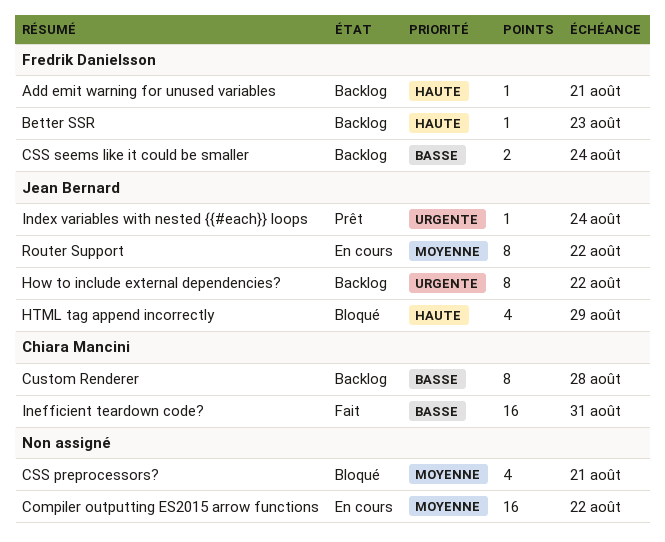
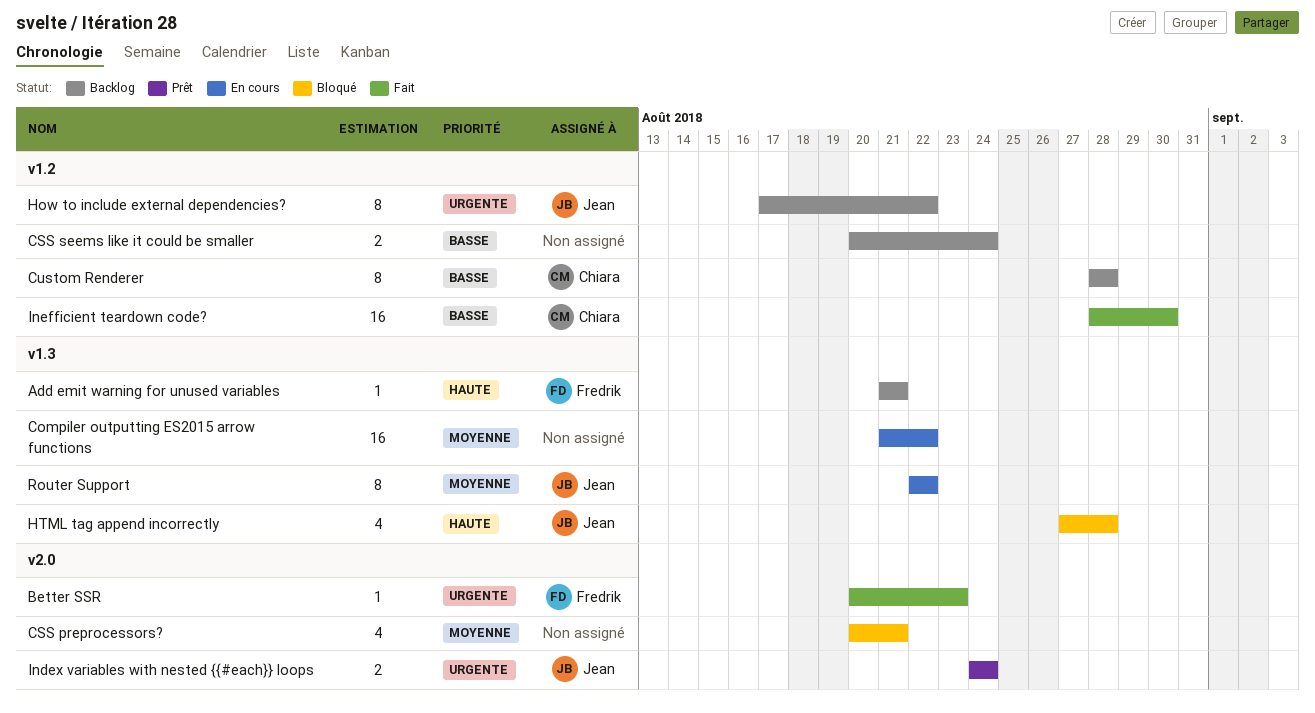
Better SSR, status: Backlog -> Fait
Better SSR, priority: Haute -> Urgente
CSS seems like it could be smaller, owner: Fredrik Danielsson -> none
HTML tag append incorrectly, due: Aug 29 -> Aug 28
Index variables with nested {{#each}} loops, estimate: 1 -> 2
Inefficient teardown code?, due: Aug 31 -> Aug 30

